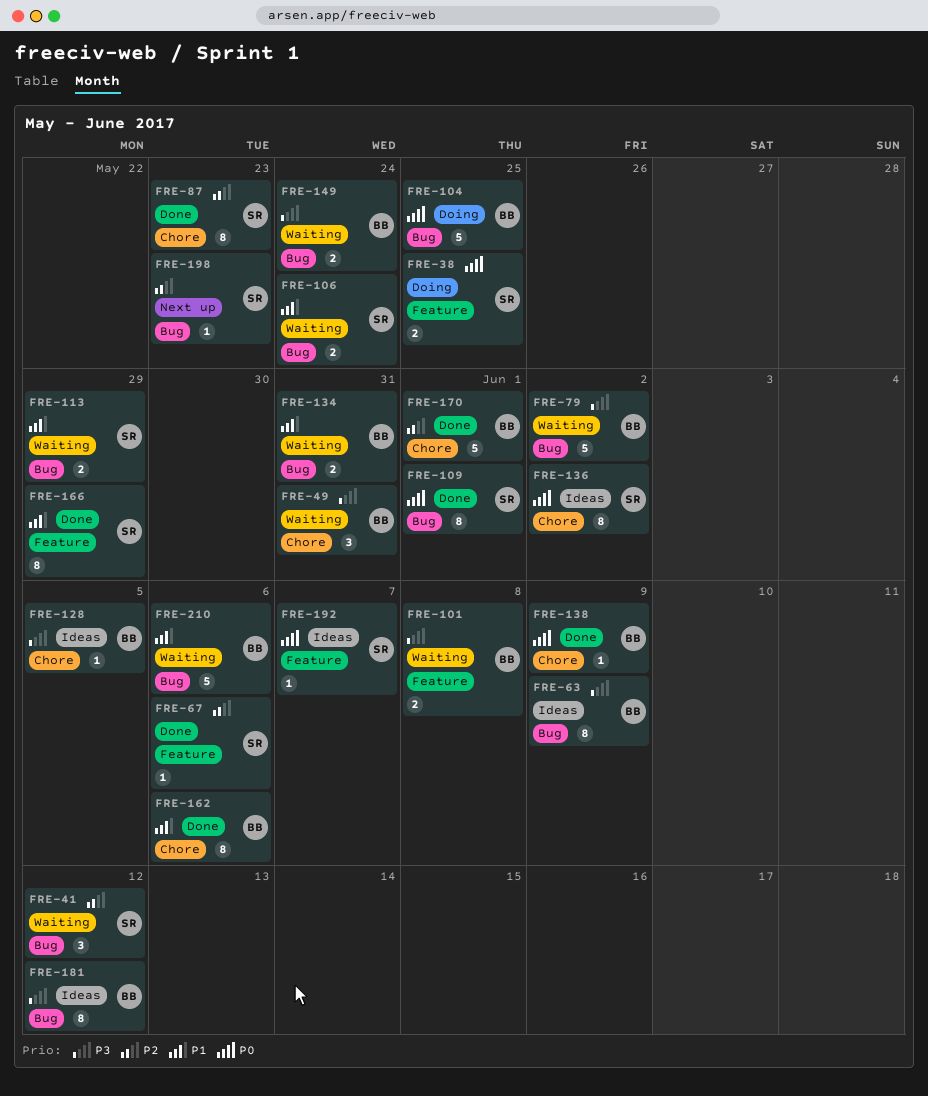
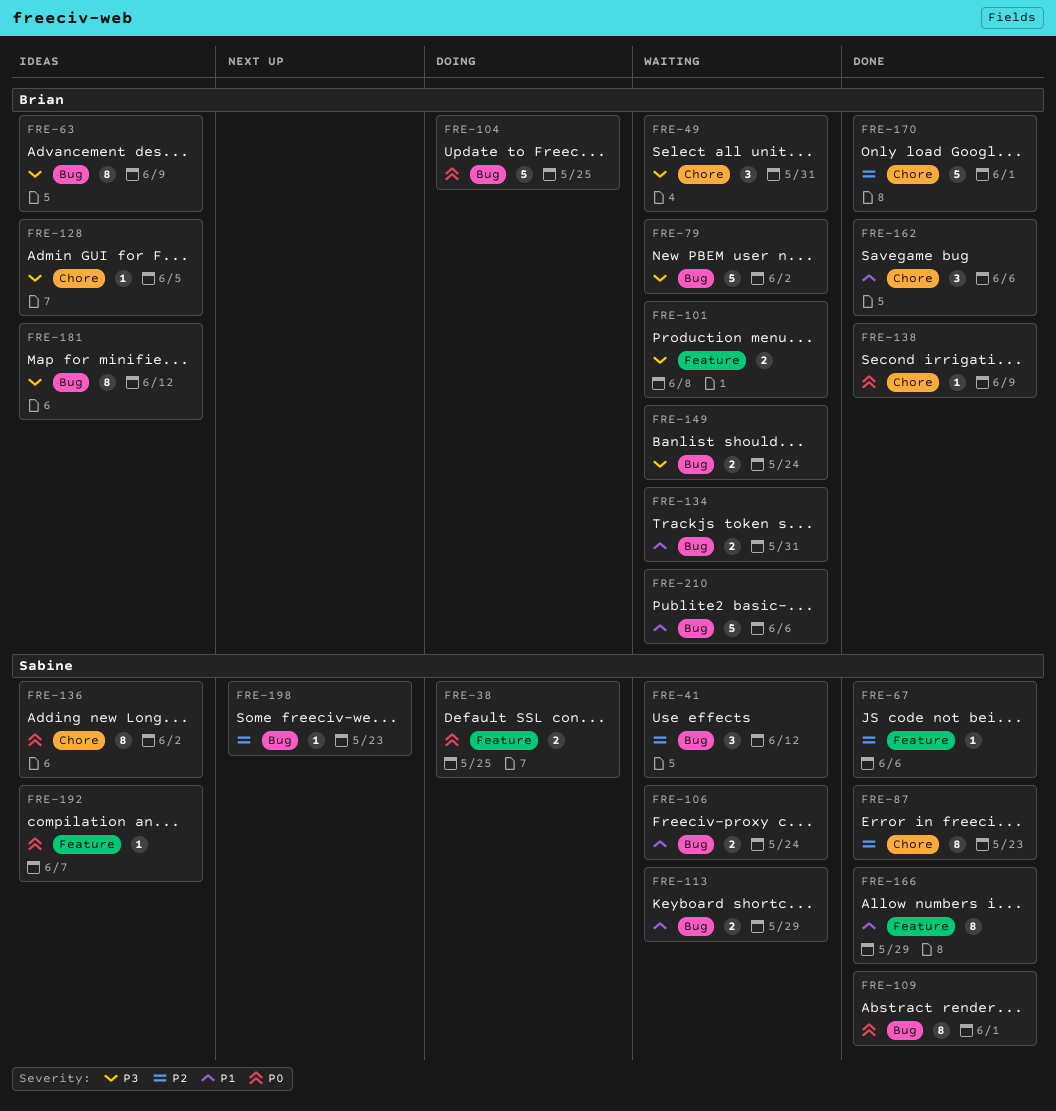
FRE-162, estimate: 8 -> 3

